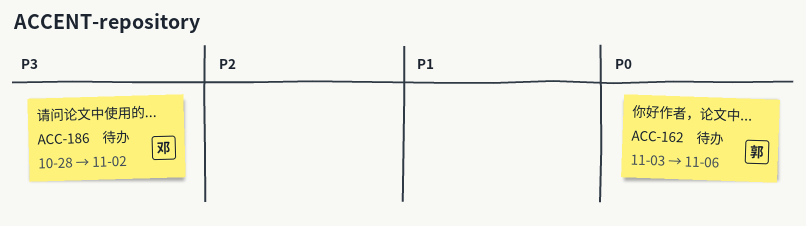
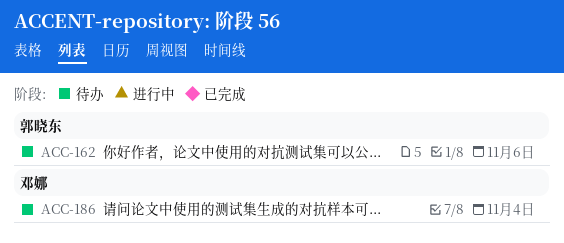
ACC-186, due: Nov 2 -> Nov 4

